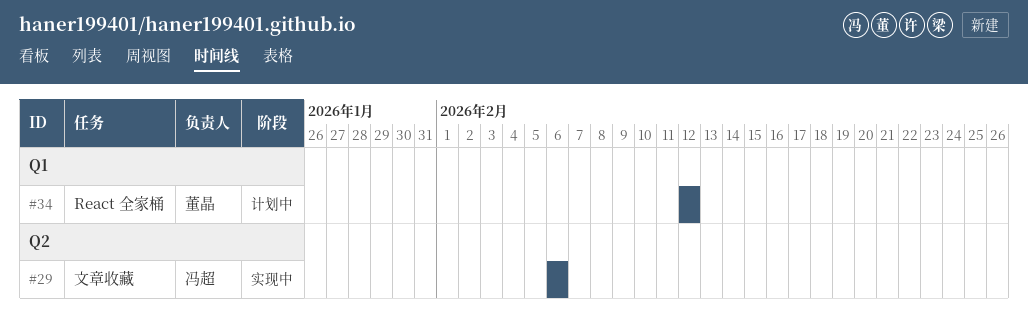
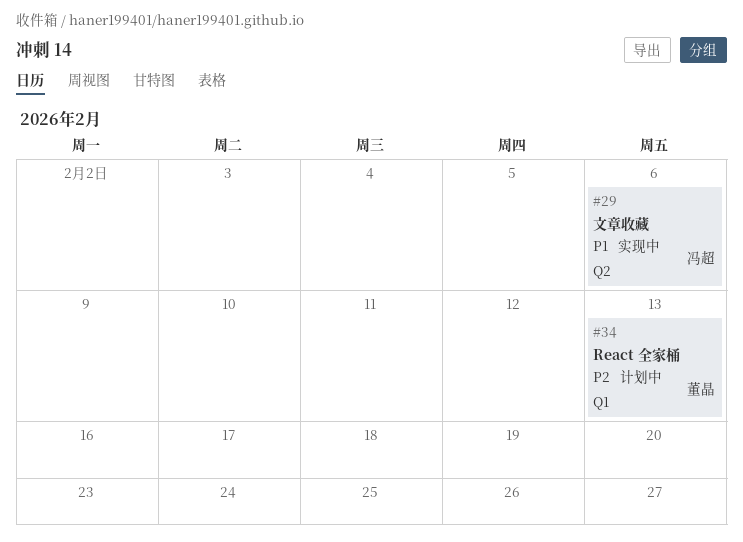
#34, due: Feb 12 -> Feb 13

